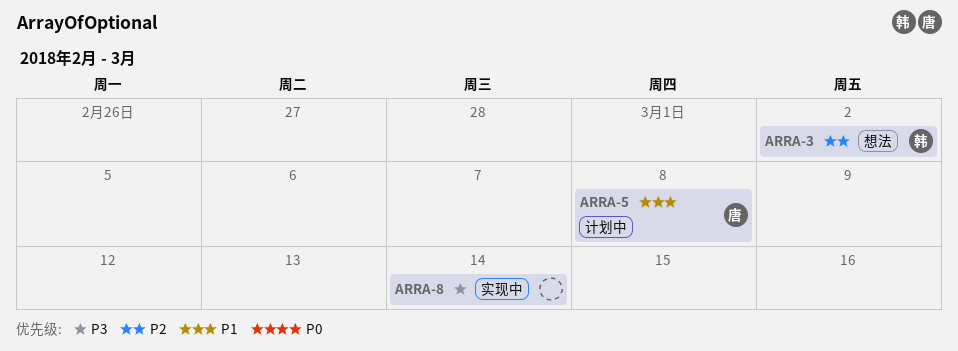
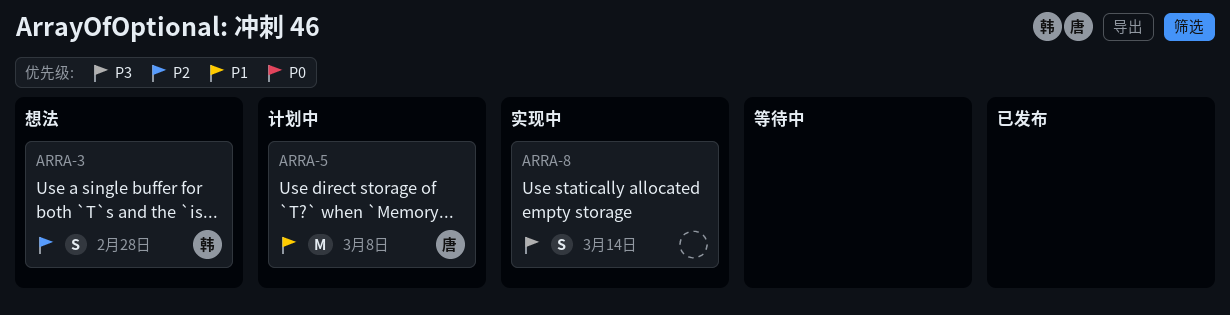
ARRA-3, due: Mar 2 -> Feb 28

